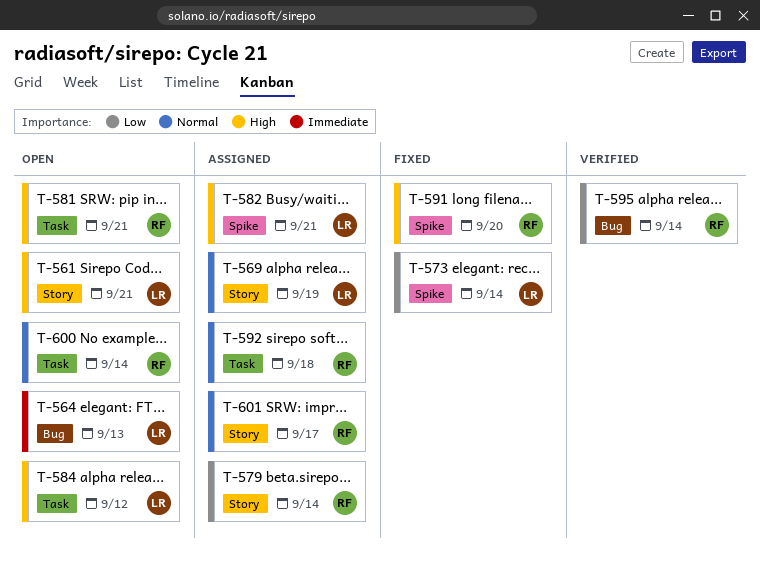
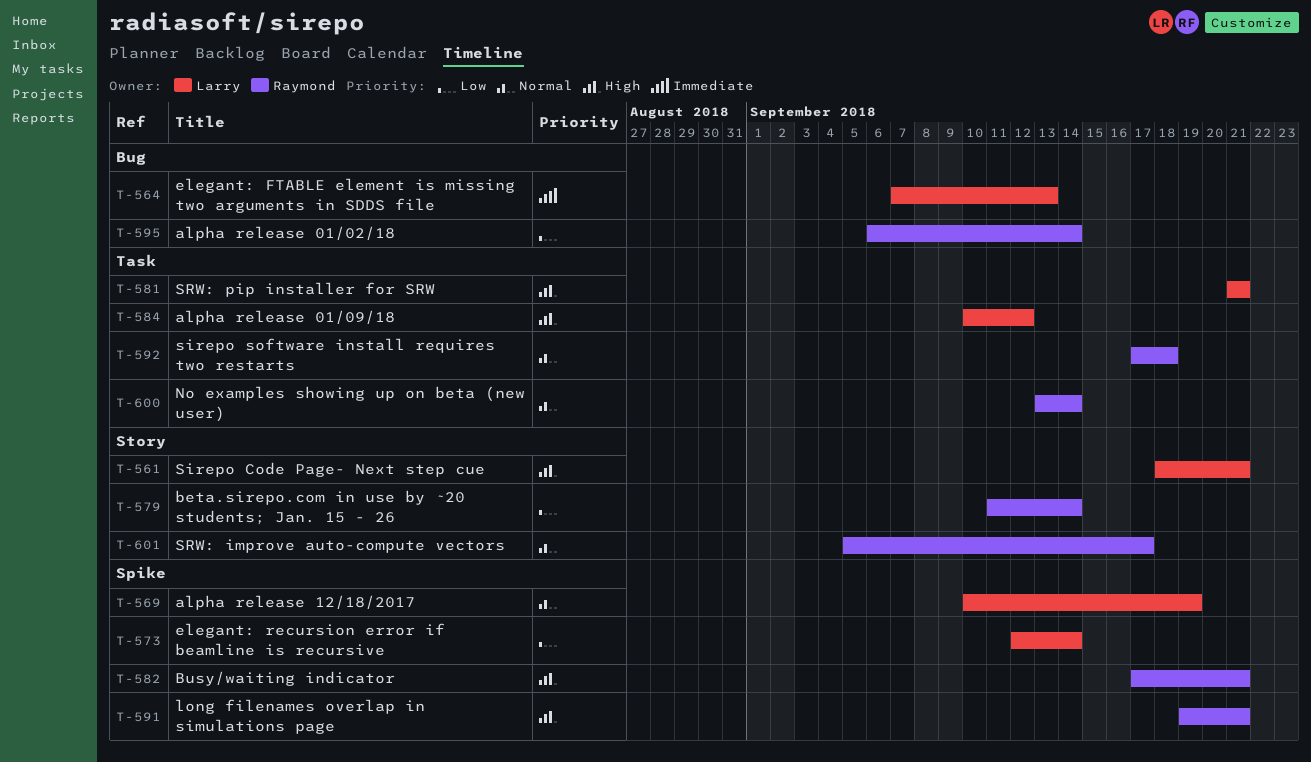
T-569, label: Story -> Spike
T-581, owner: Raymond -> Larry
T-582, owner: Larry -> Raymond
T-591, due: Sep 20 -> Sep 21

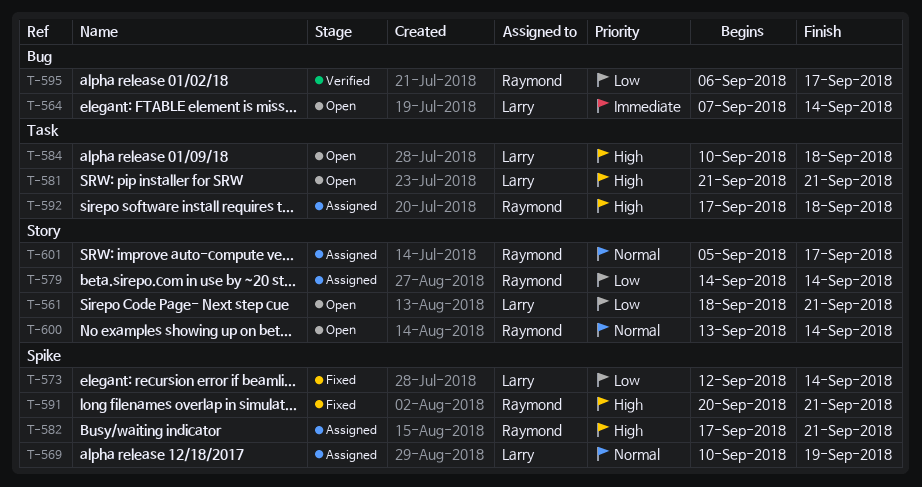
T-561, priority: High -> Low
T-564, due: Sep 13 -> Sep 14
T-579, start: Sep 11 -> Sep 14
T-584, due: Sep 12 -> Sep 18
T-591, start: Sep 19 -> Sep 20
T-592, priority: Normal -> High
T-595, due: Sep 14 -> Sep 17
T-600, label: Task -> Story

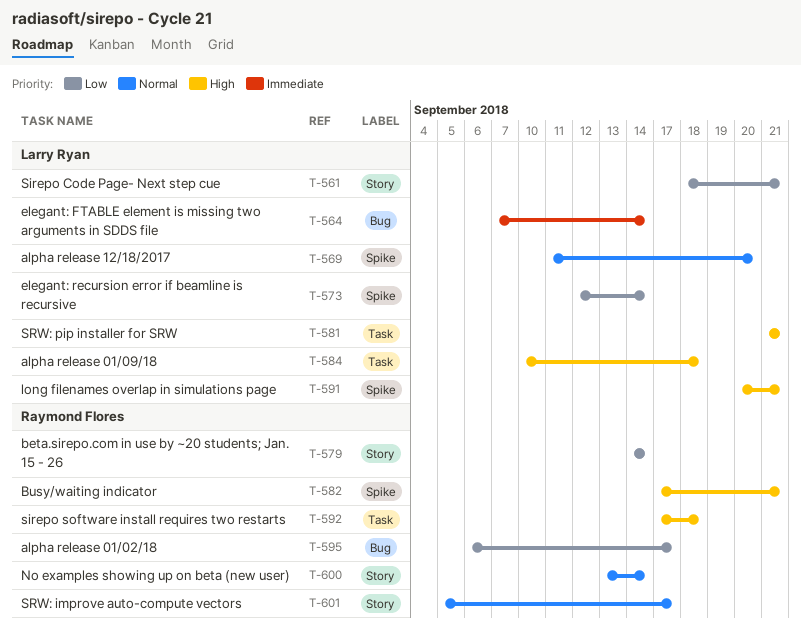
T-569, start: Sep 10 -> Sep 11
T-569, due: Sep 19 -> Sep 20
T-591, owner: Raymond Flores -> Larry Ryan

